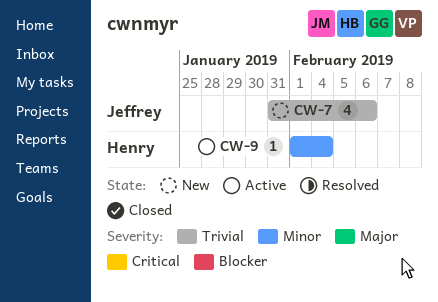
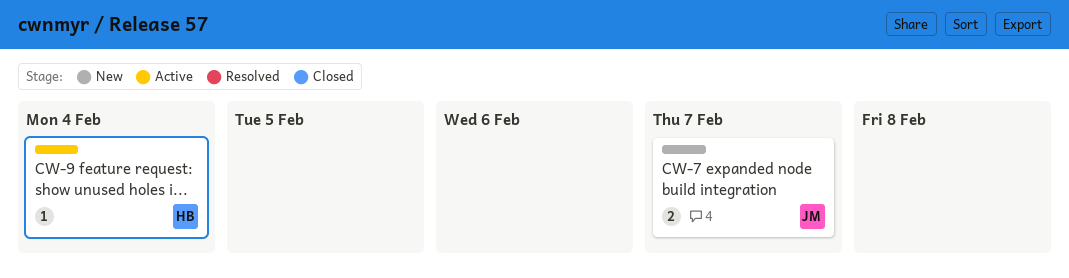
CW-7, estimate: 4 -> 2
CW-7, due: Feb 6 -> Feb 7

